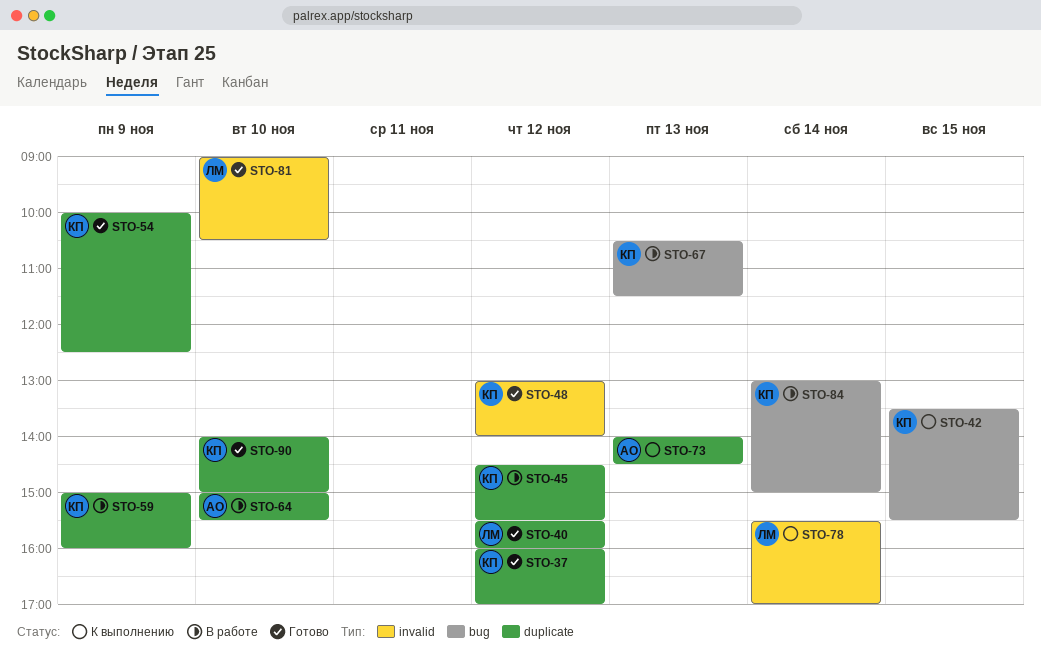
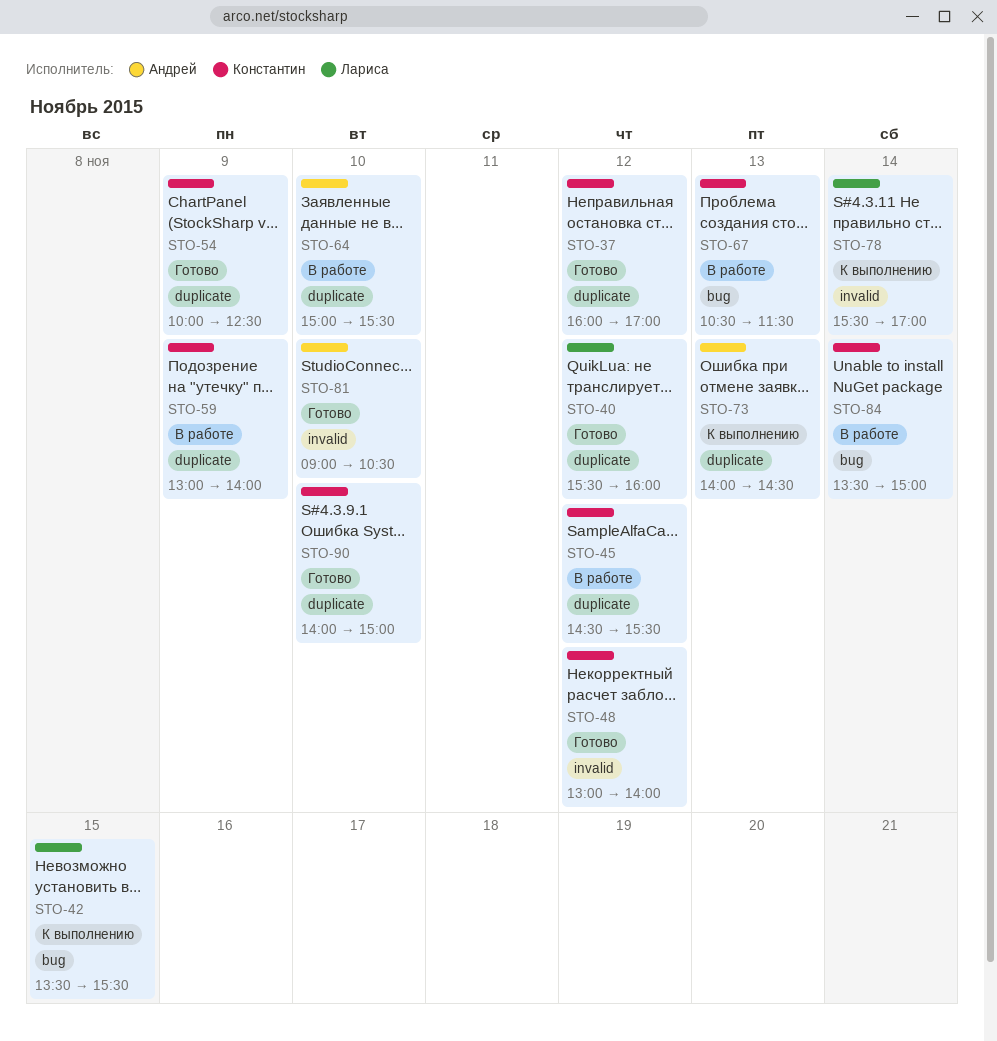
STO-42, owner: Константин -> Лариса
STO-59, begins: 15:00 -> 13:00
STO-59, ends: 16:00 -> 14:00
STO-81, owner: Лариса -> Андрей
STO-84, begins: 13:00 -> 13:30

